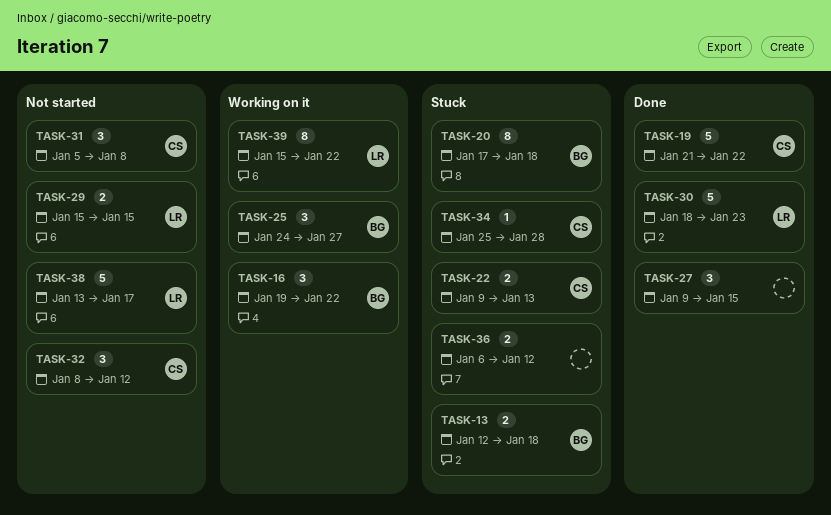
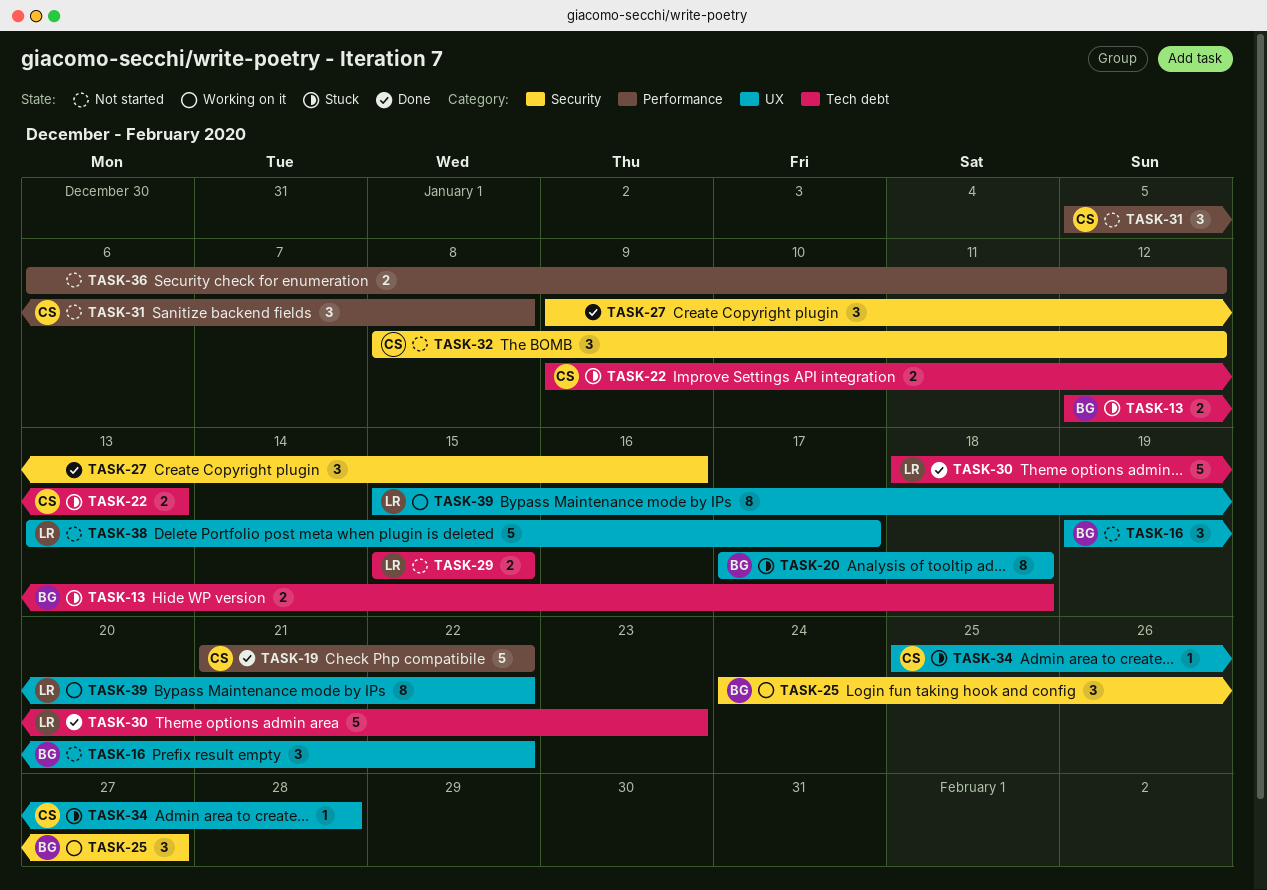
TASK-16, status: Working on it -> Not started
TASK-27, due: Jan 15 -> Jan 16
TASK-36, status: Stuck -> Not started

